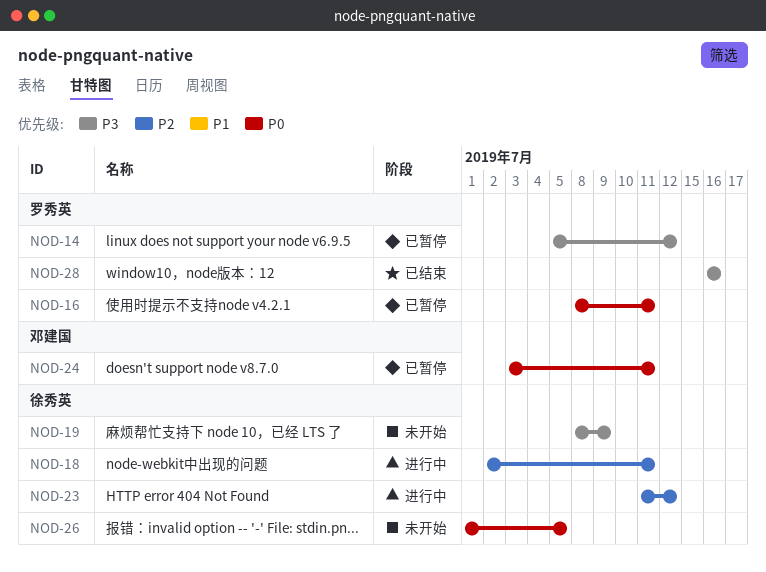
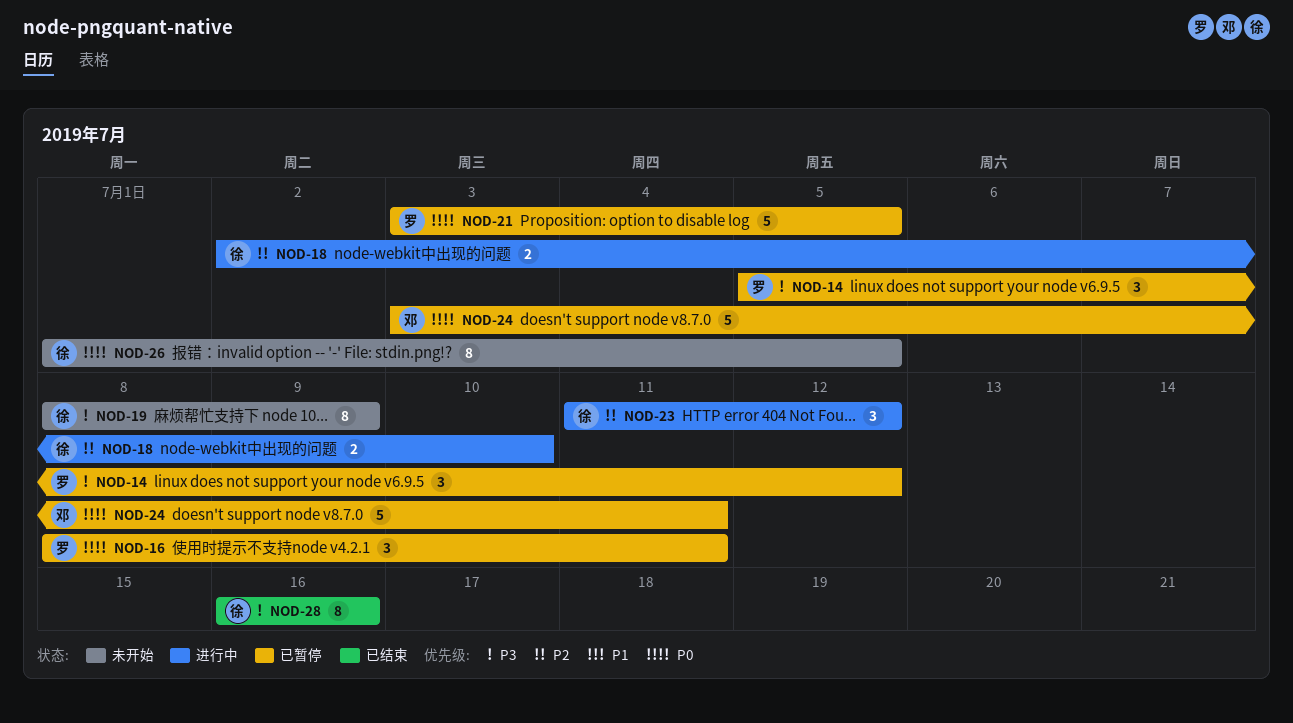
NOD-18, due: Jul 11 -> Jul 10
NOD-21: none -> present
NOD-28, owner: 罗秀英 -> 徐秀英

